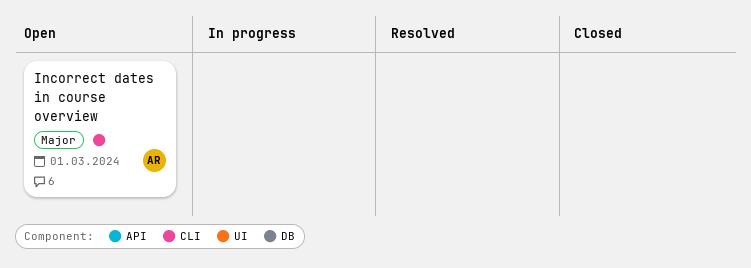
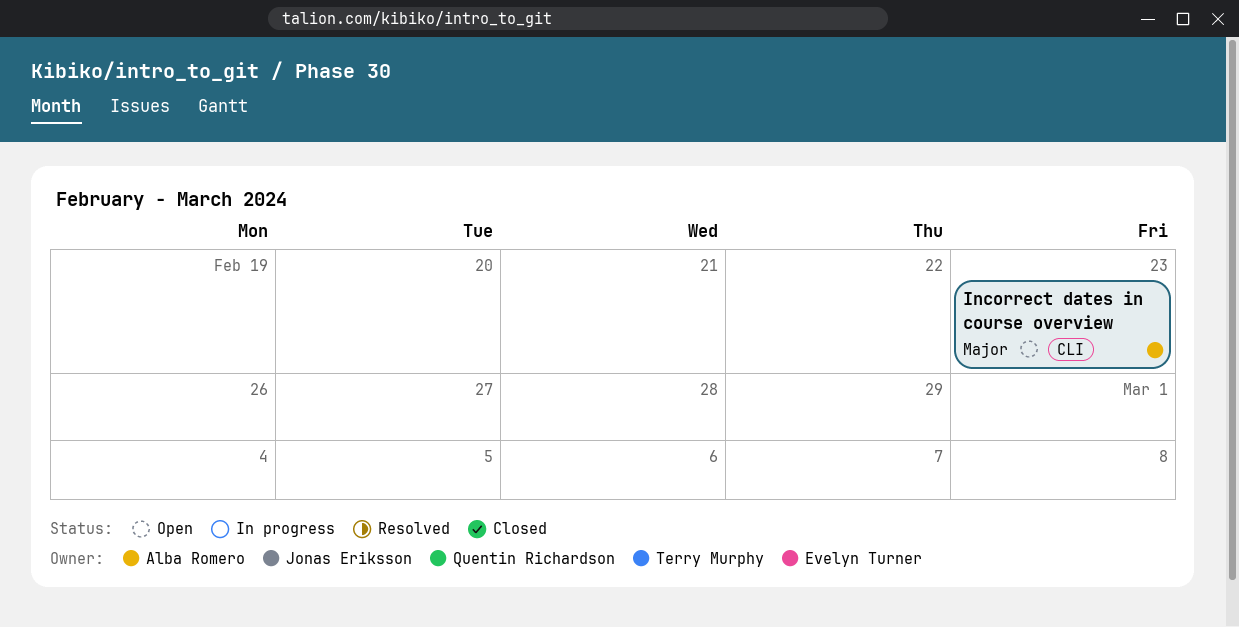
Incorrect dates in course overview, due: Mar 1 -> Feb 23

